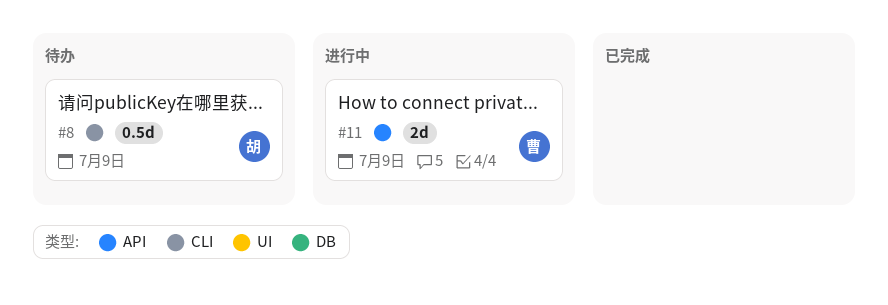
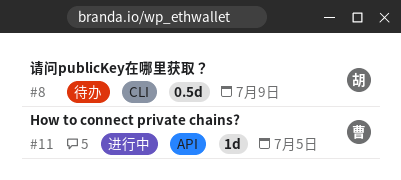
#11, estimate: 2d -> 1d
#11, due: Jul 9 -> Jul 5

